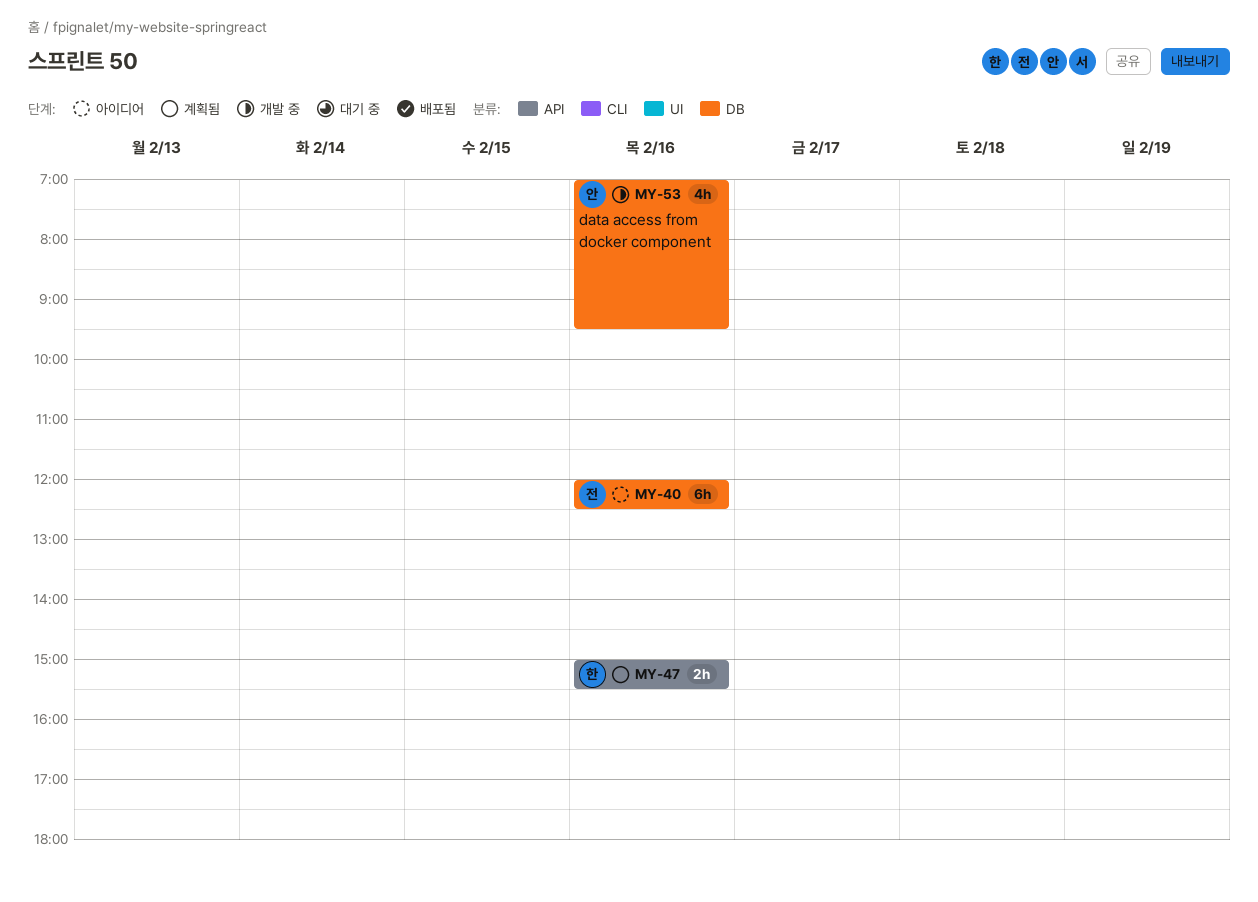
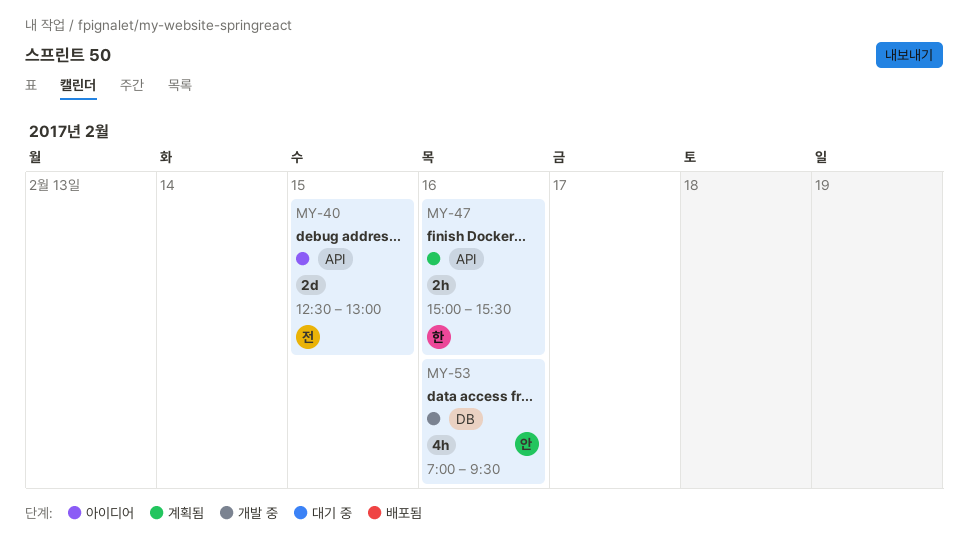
MY-40, label: DB -> API
MY-40, estimate: 6h -> 2d
MY-40, day: Feb 16 -> Feb 15
MY-40, begins: 12:00 -> 12:30
MY-40, ends: 12:30 -> 13:00

